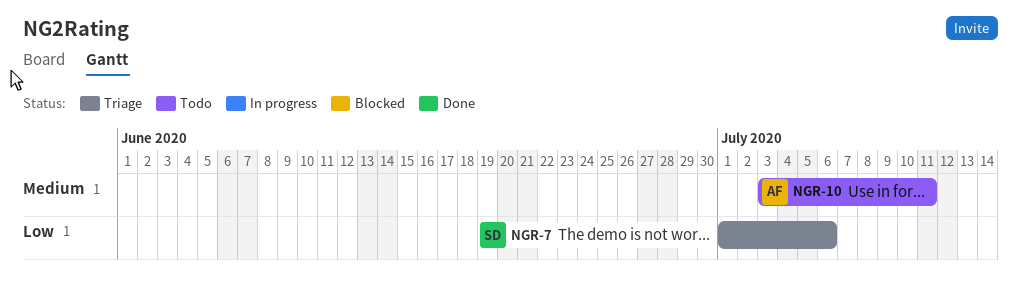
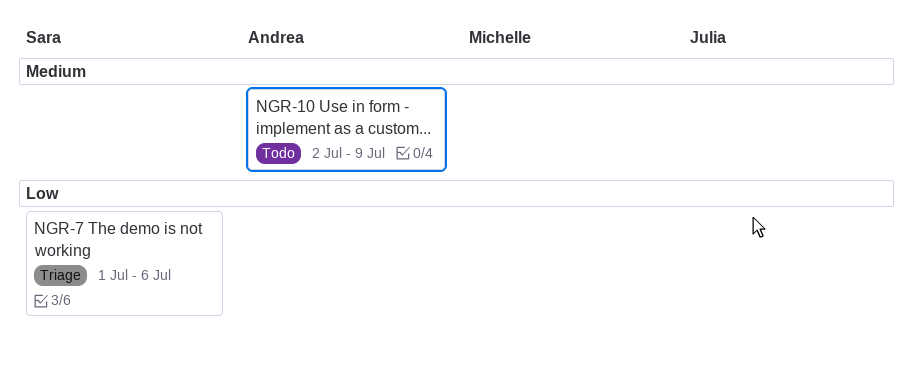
NGR-10, start: Jul 3 -> Jul 2
NGR-10, due: Jul 11 -> Jul 9

